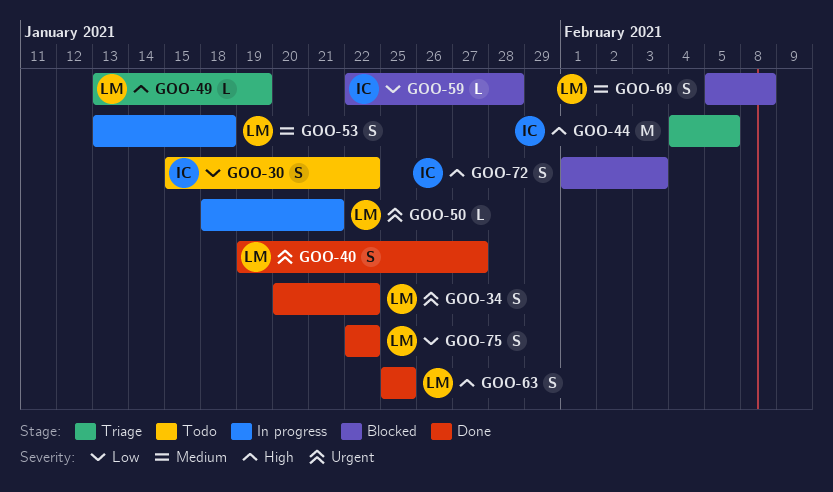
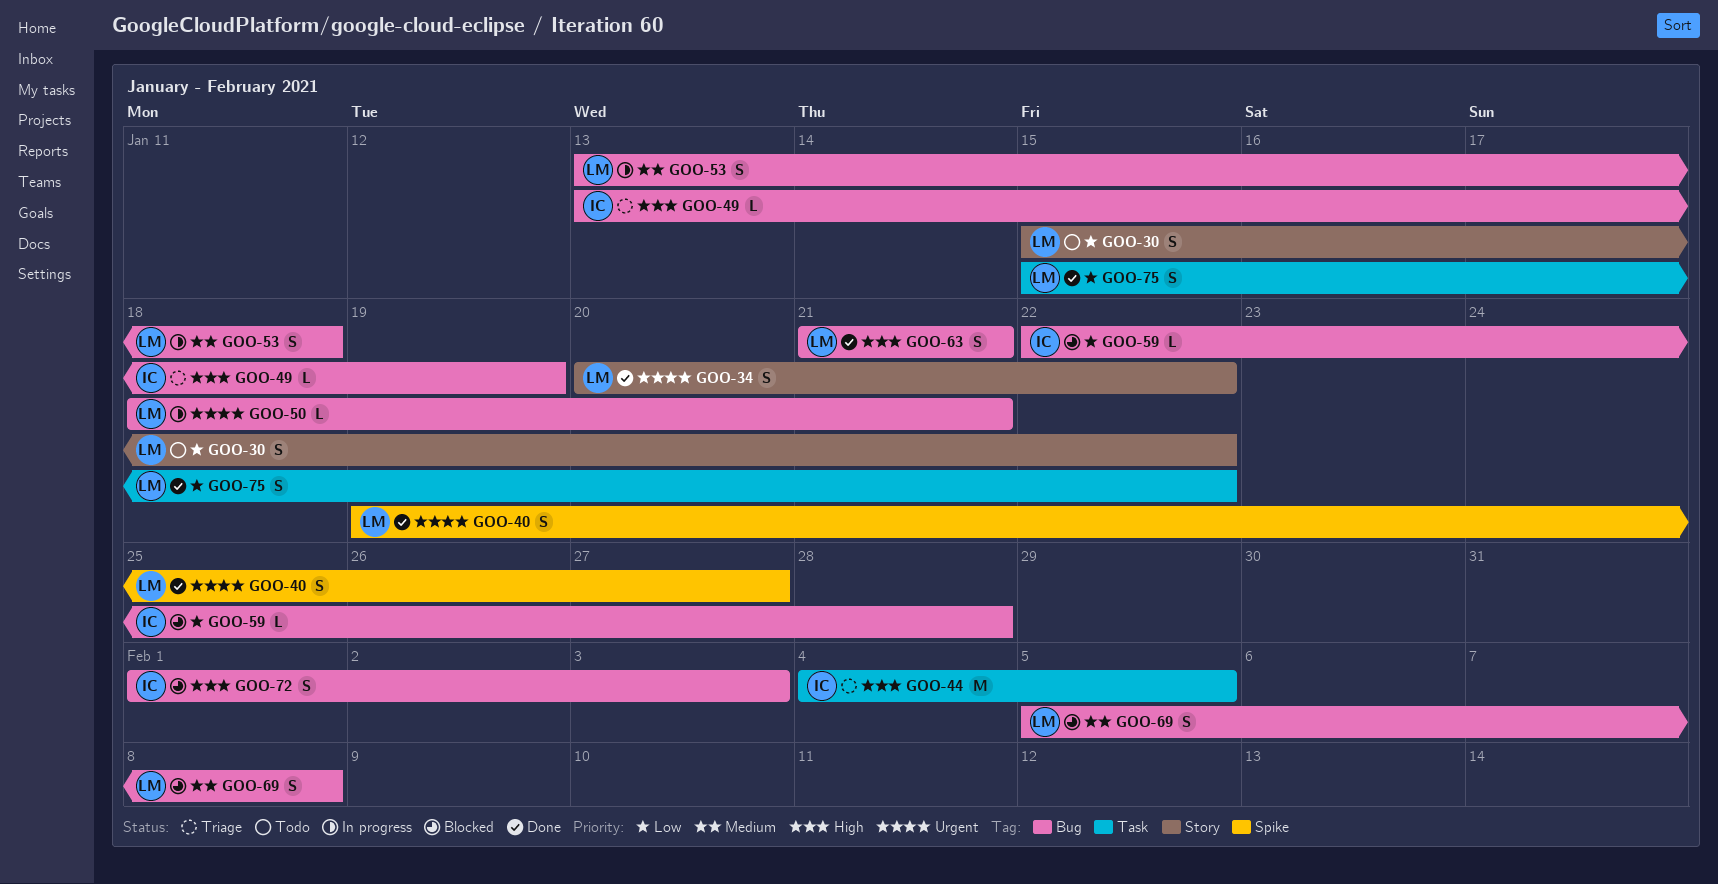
GOO-30, owner: IC -> LM
GOO-49, owner: LM -> IC
GOO-63, start: Jan 25 -> Jan 21
GOO-63, due: Jan 25 -> Jan 21
GOO-75, start: Jan 22 -> Jan 15

